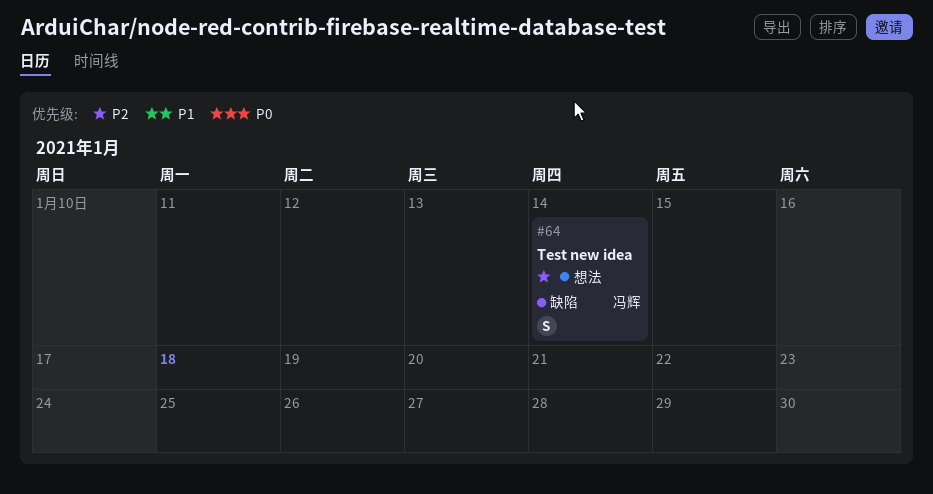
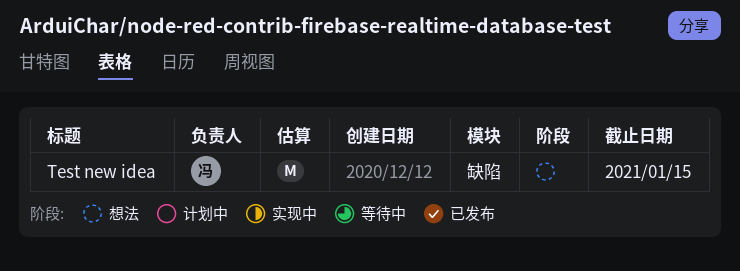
Test new idea, estimate: S -> M
Test new idea, due: Jan 14 -> Jan 15

